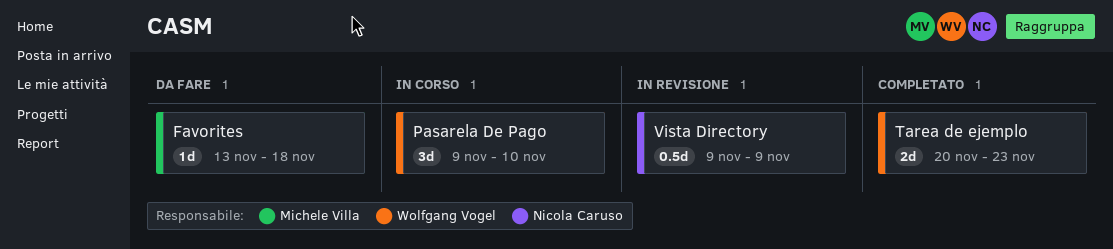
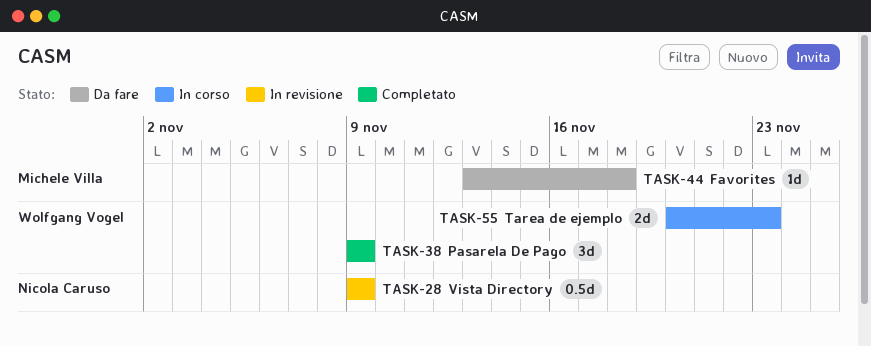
Pasarela De Pago, status: In corso -> Completato
Pasarela De Pago, due: Nov 10 -> Nov 9
Tarea de ejemplo, status: Completato -> In corso

